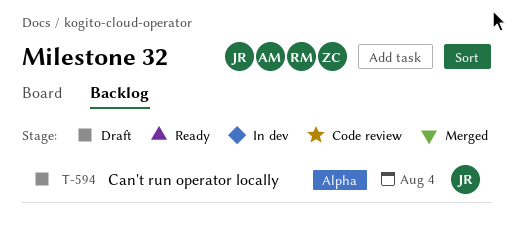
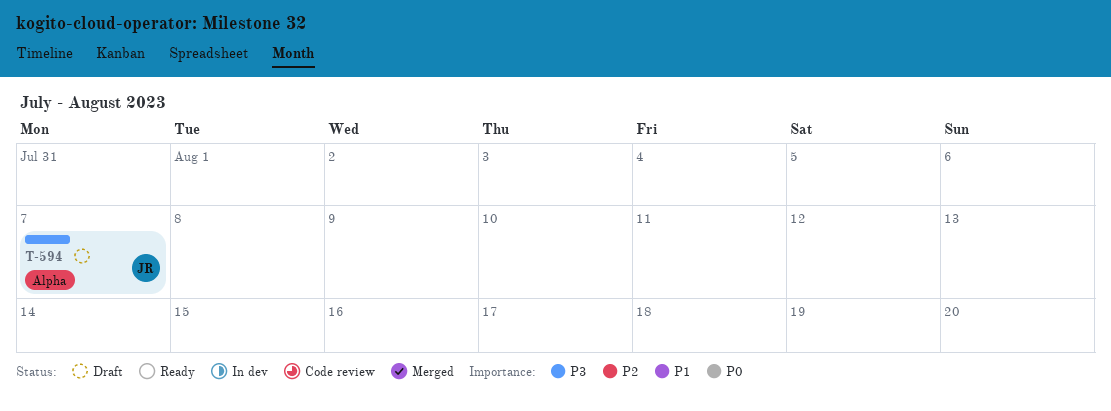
T-594, due: Aug 4 -> Aug 7

